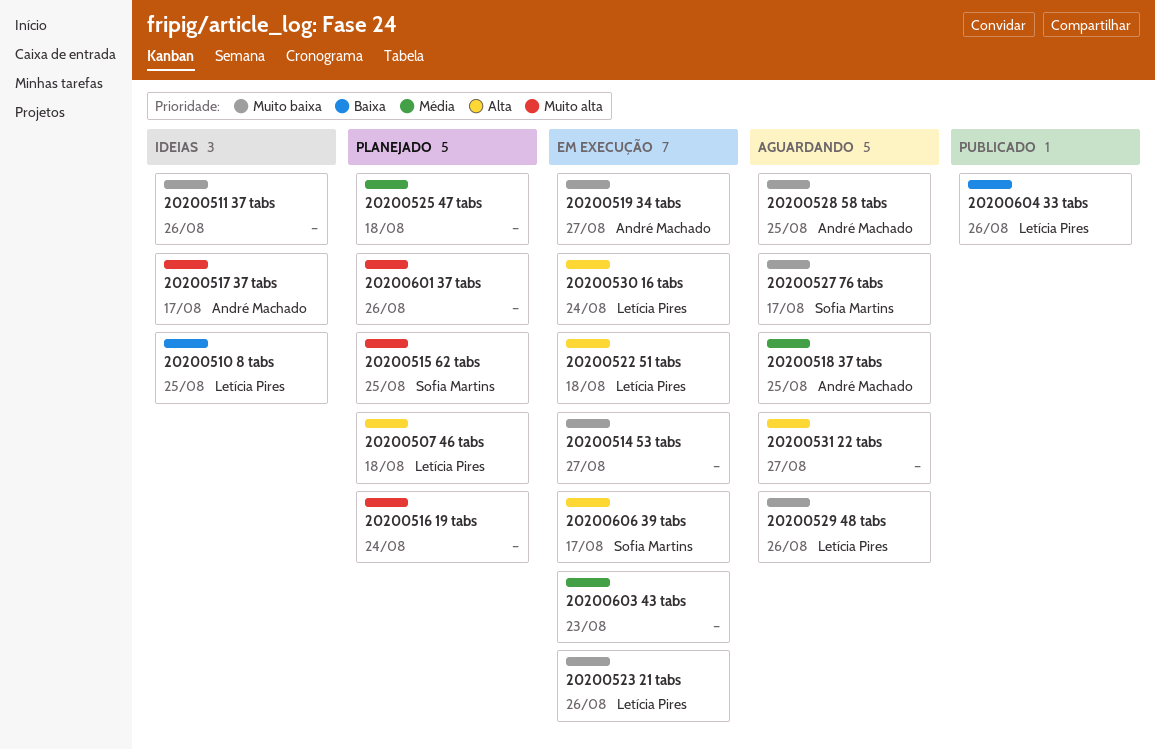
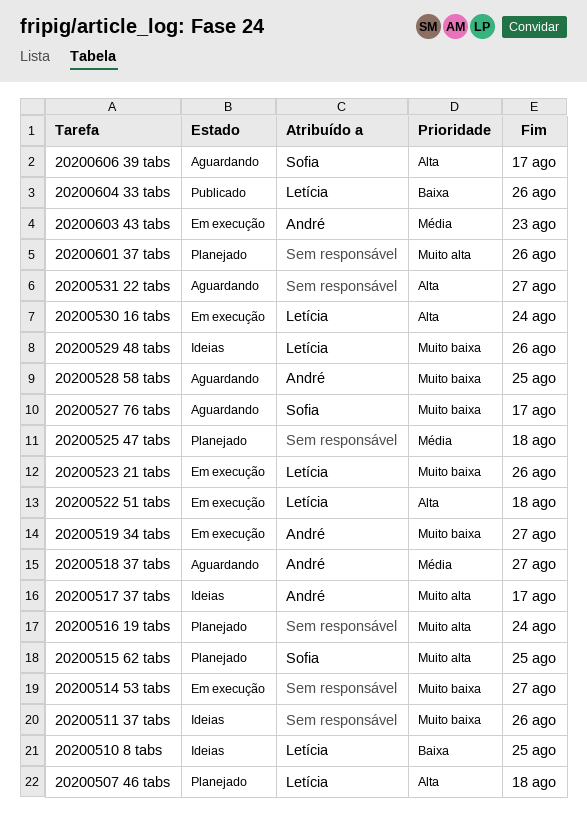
20200518 37 tabs, due: Aug 25 -> Aug 27
20200529 48 tabs, status: Aguardando -> Ideias
20200603 43 tabs, owner: none -> André Machado
20200606 39 tabs, status: Em execução -> Aguardando

